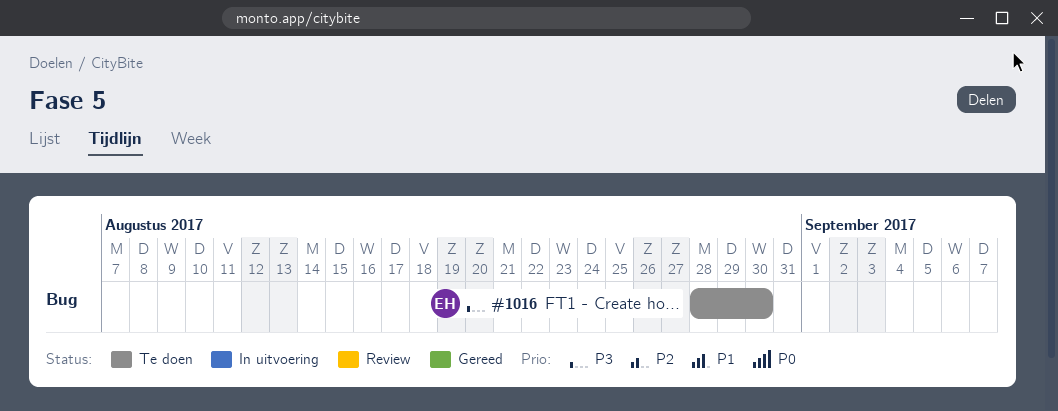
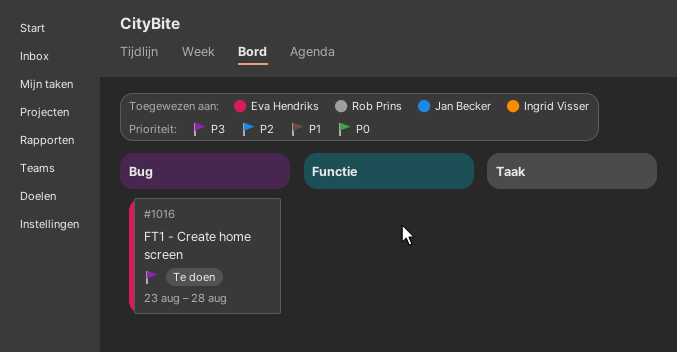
#1016, start: Aug 28 -> Aug 23
#1016, due: Aug 30 -> Aug 28

